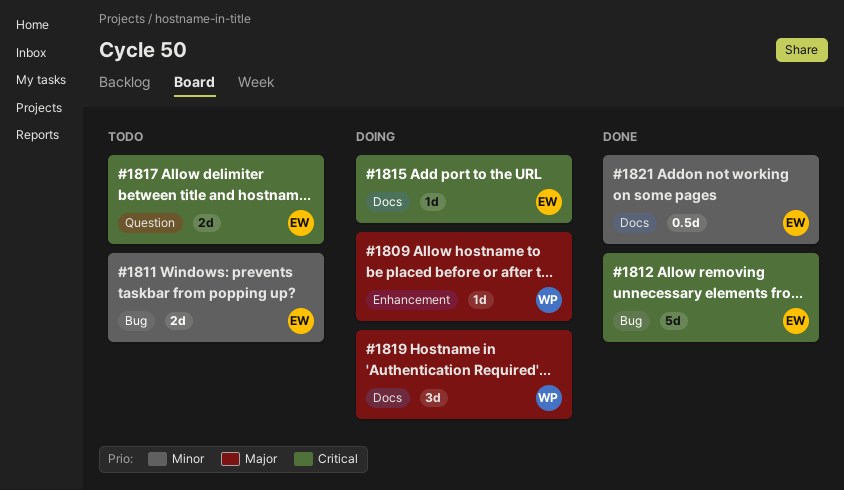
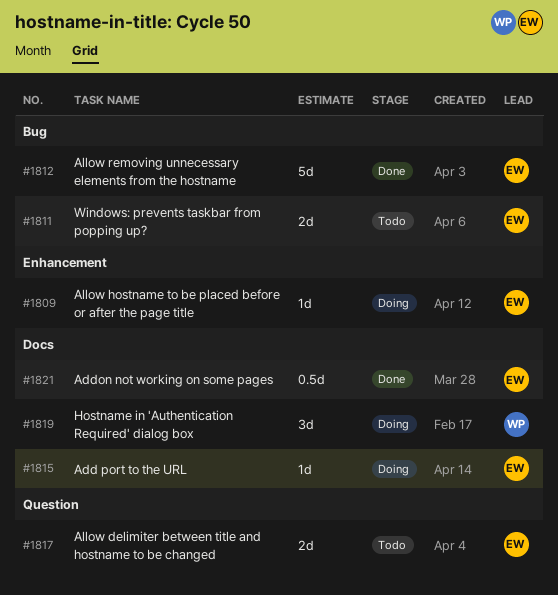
#1809, owner: WP -> EW

